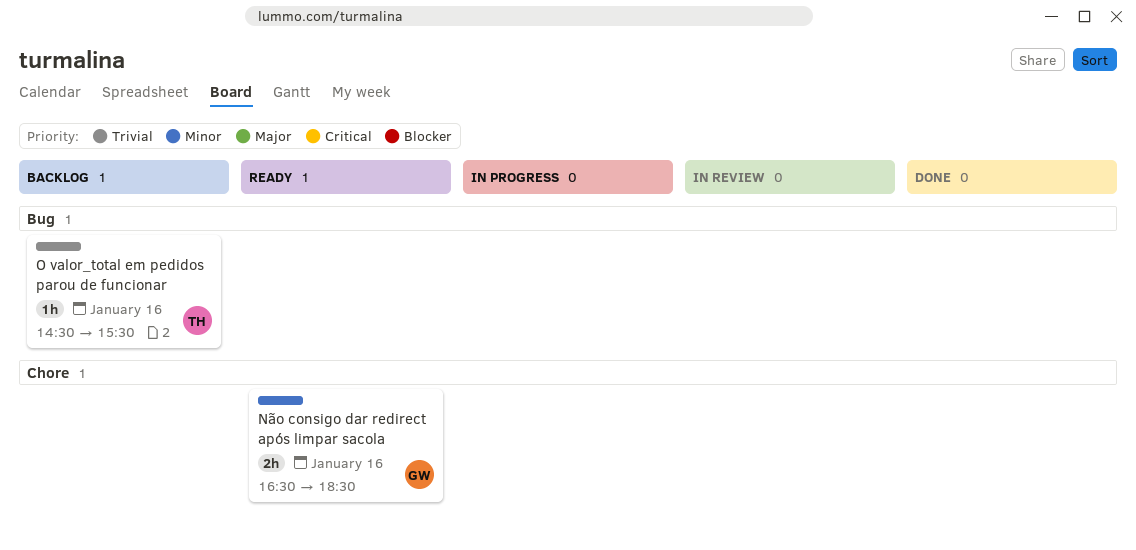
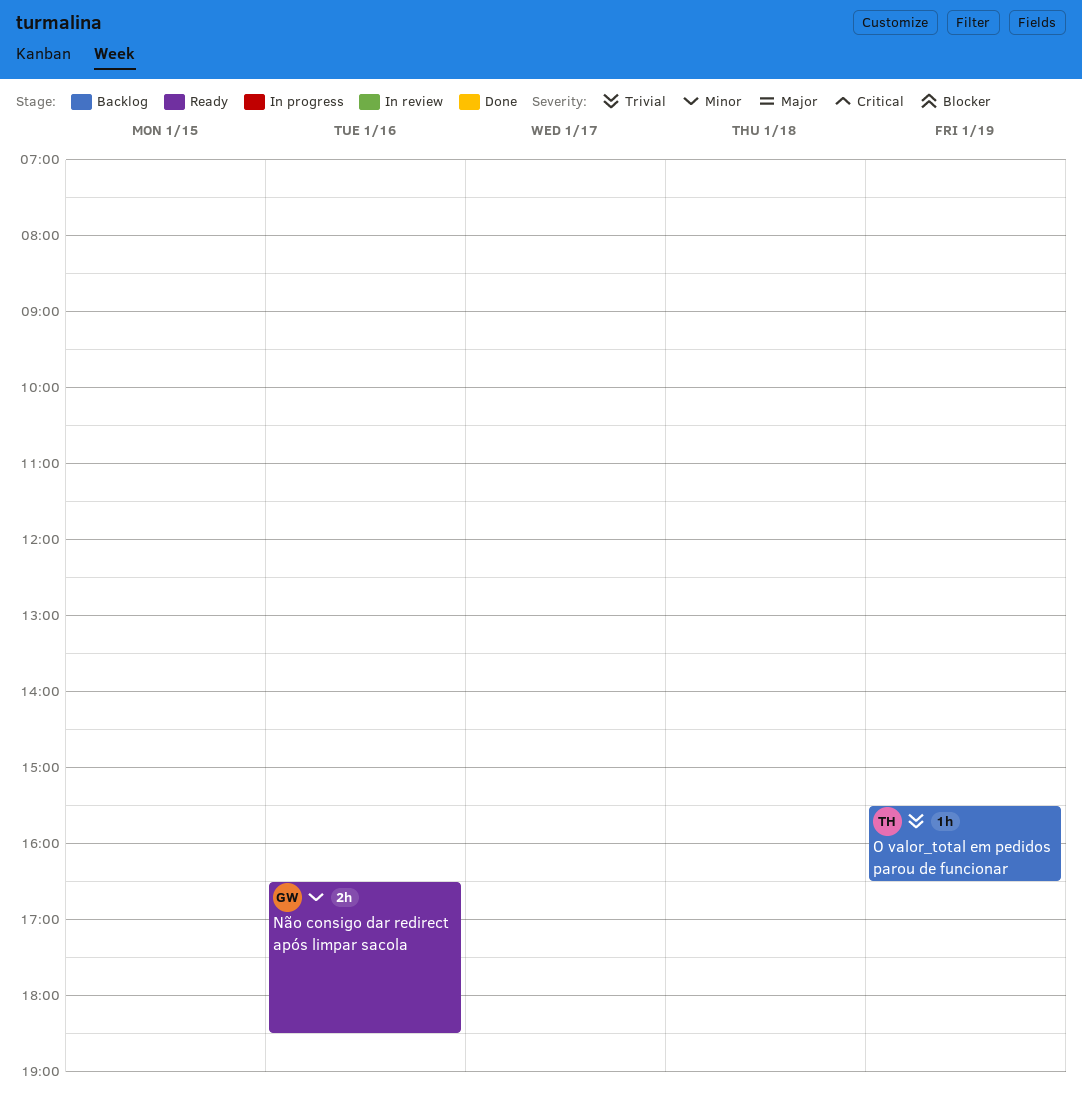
O valor_total em pedidos parou de funcionar, day: Jan 16 -> Jan 19
O valor_total em pedidos parou de funcionar, begins: 14:30 -> 15:30
O valor_total em pedidos parou de funcionar, ends: 15:30 -> 16:30

